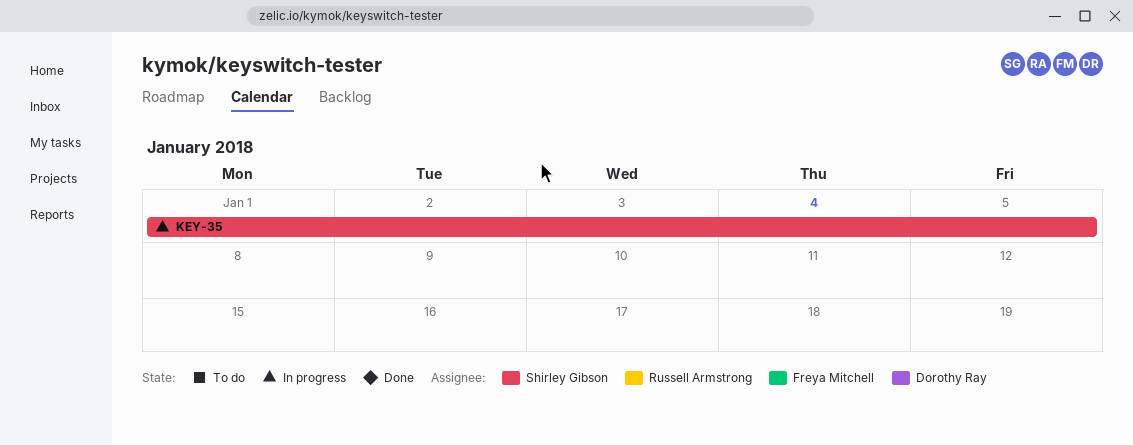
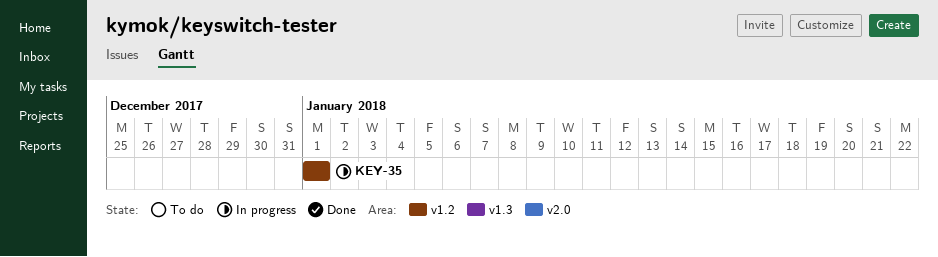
KEY-35, due: Jan 5 -> Jan 1

